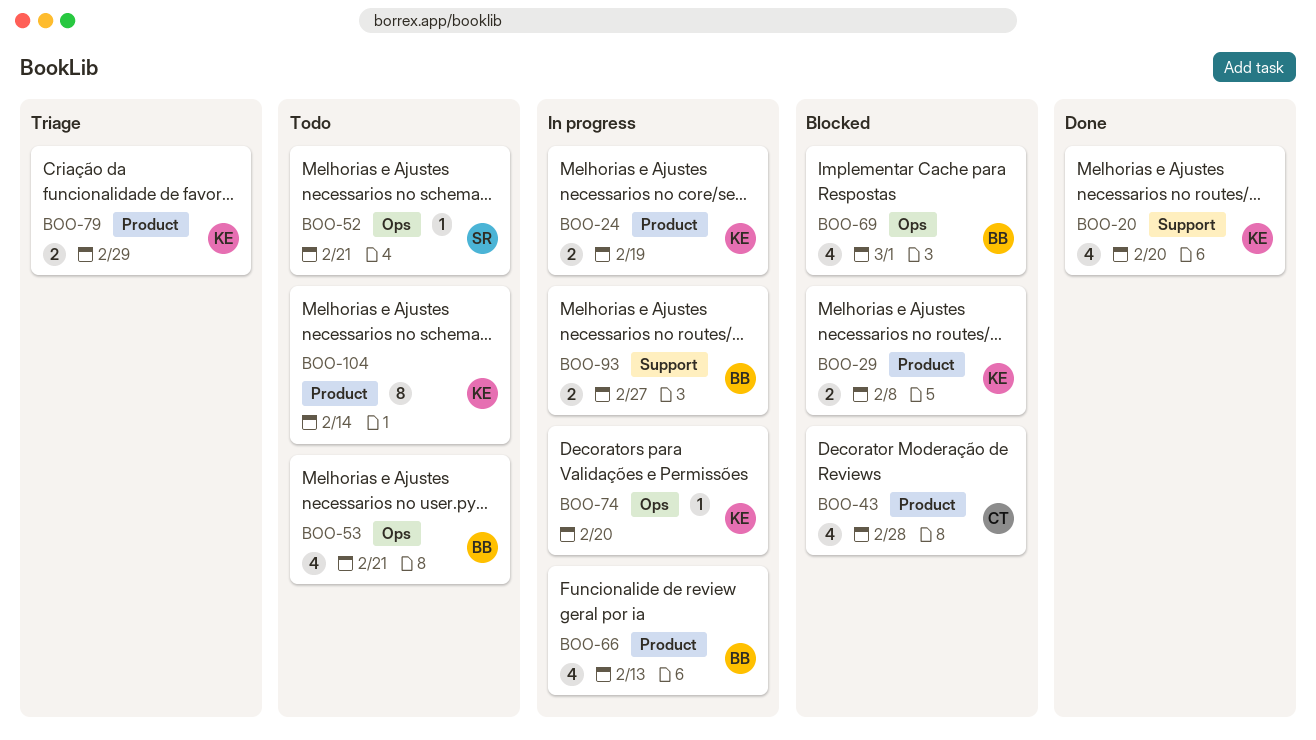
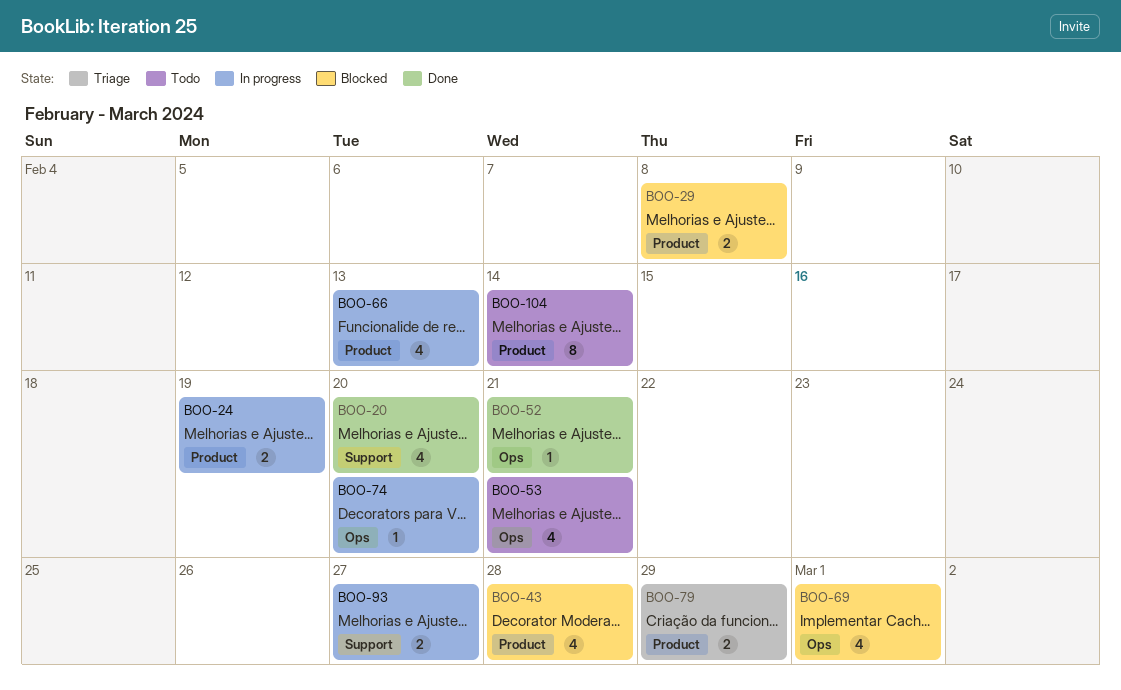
BOO-52, status: Todo -> Done

